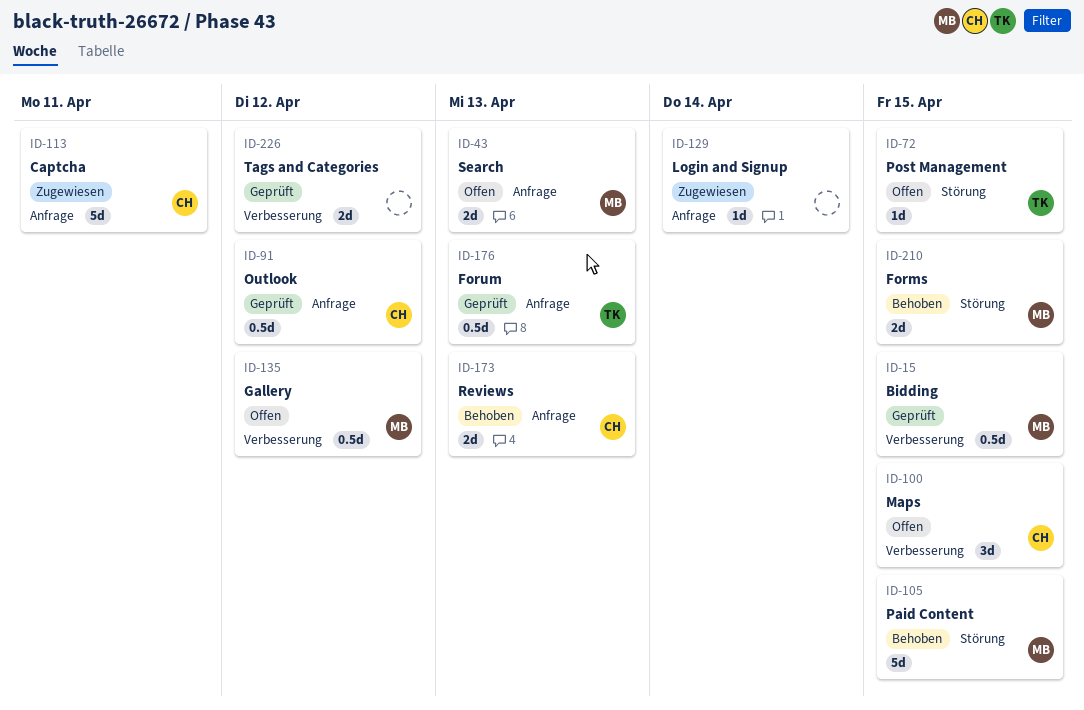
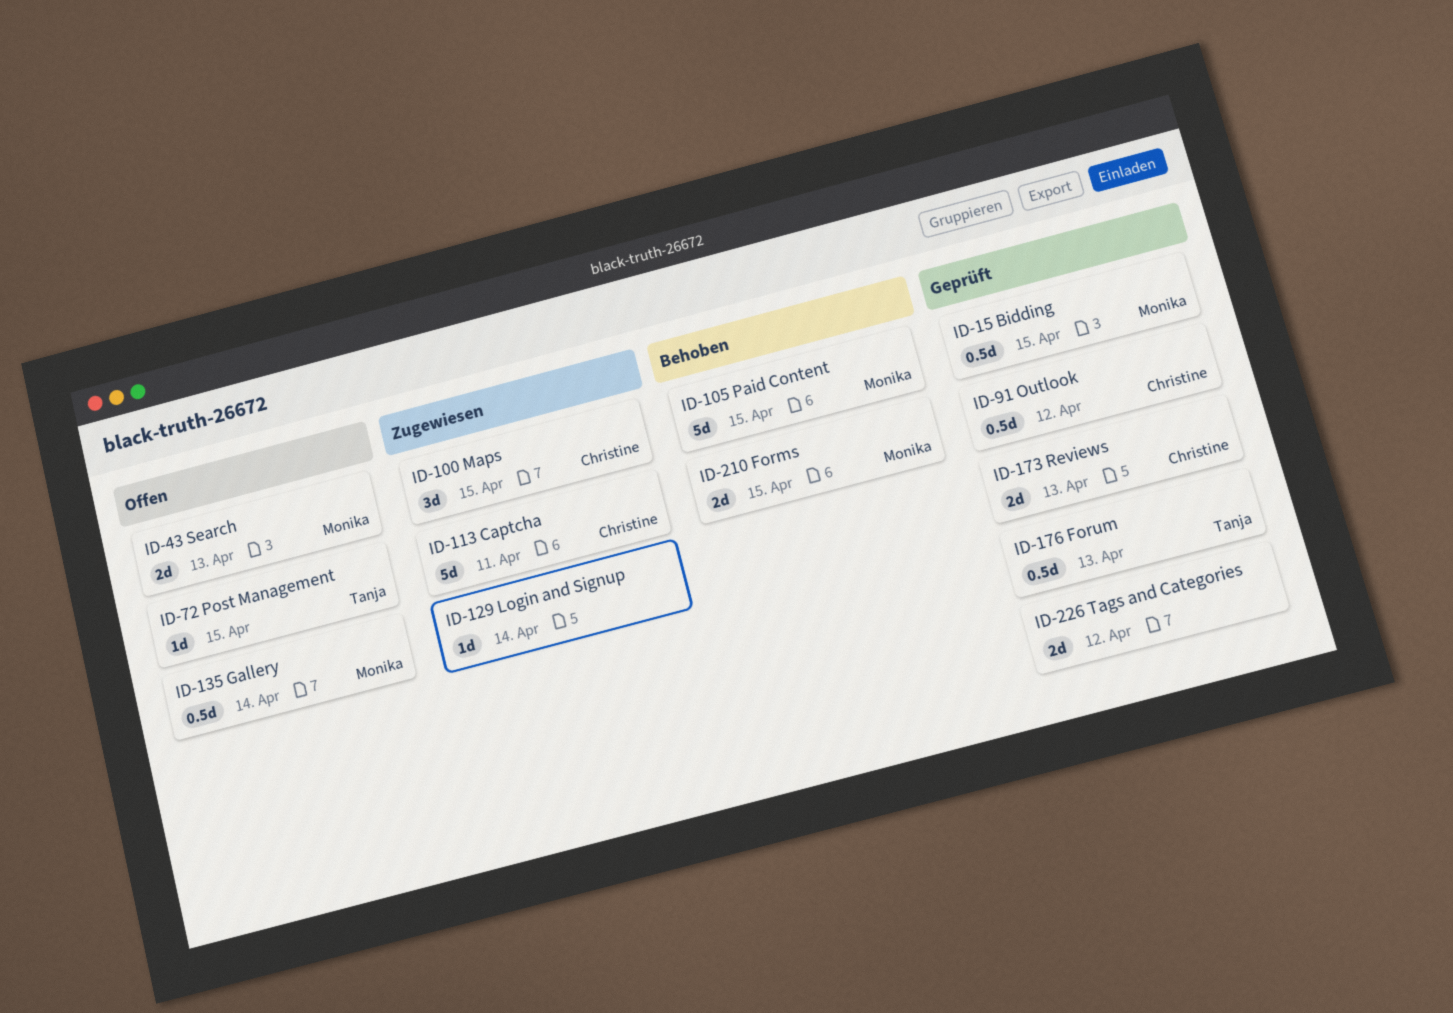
ID-100, status: Offen -> Zugewiesen
ID-135, due: Apr 12 -> Apr 14
ID-173, status: Behoben -> Geprüft

